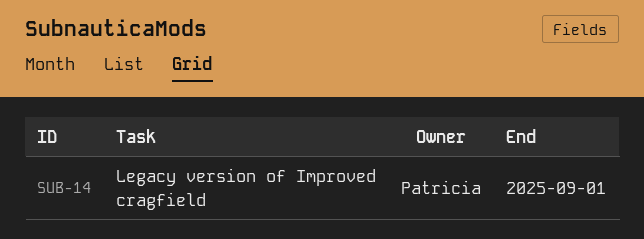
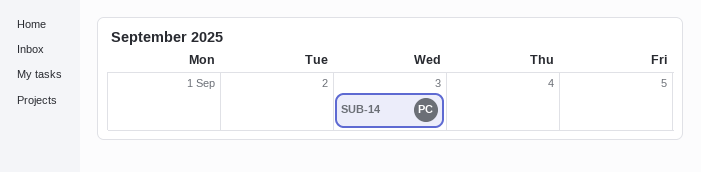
SUB-14, due: Sep 1 -> Sep 3

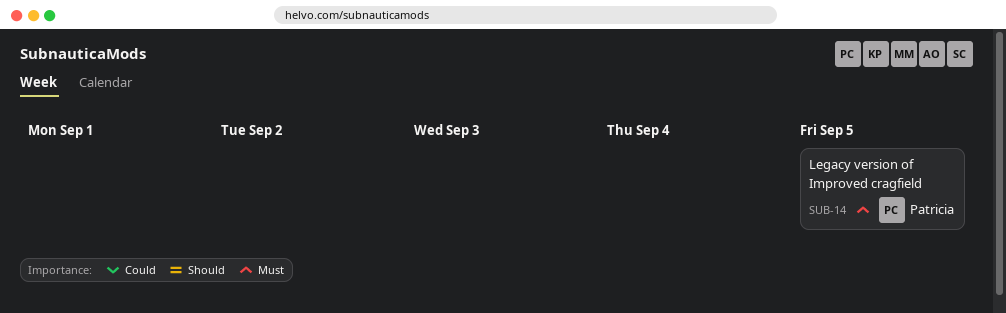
SUB-14, due: Sep 3 -> Sep 5

